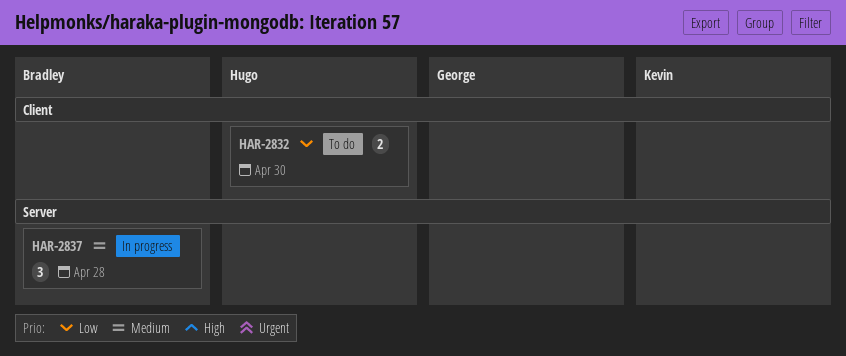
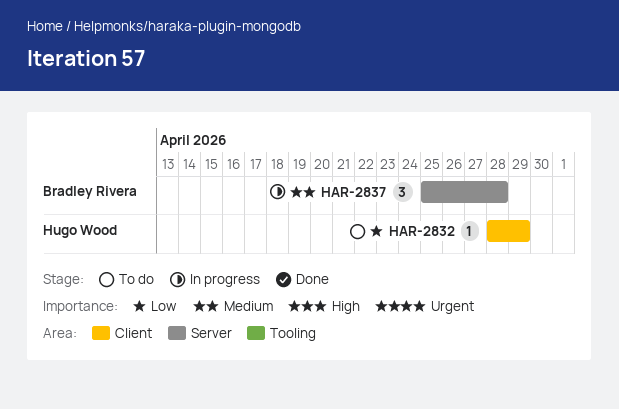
HAR-2832, estimate: 2 -> 1
HAR-2832, due: Apr 30 -> Apr 29

